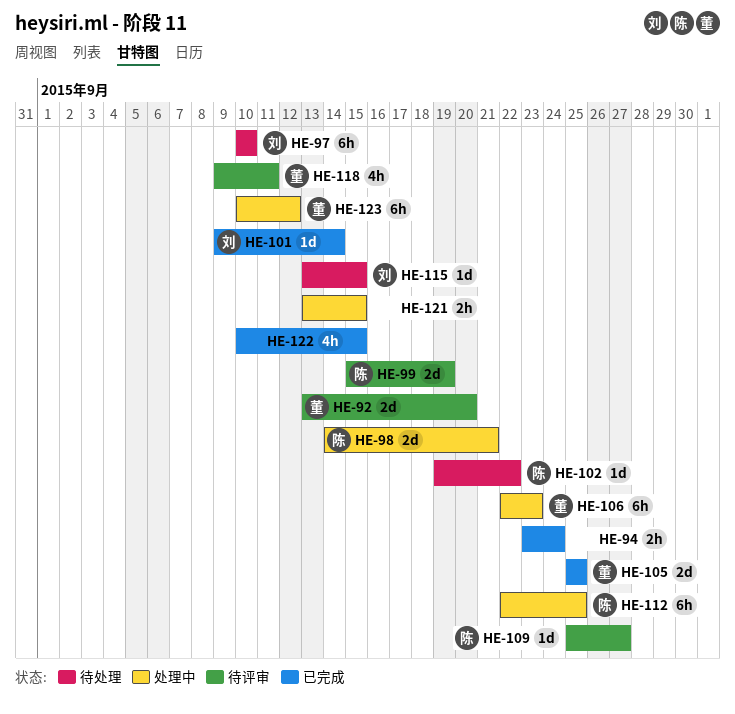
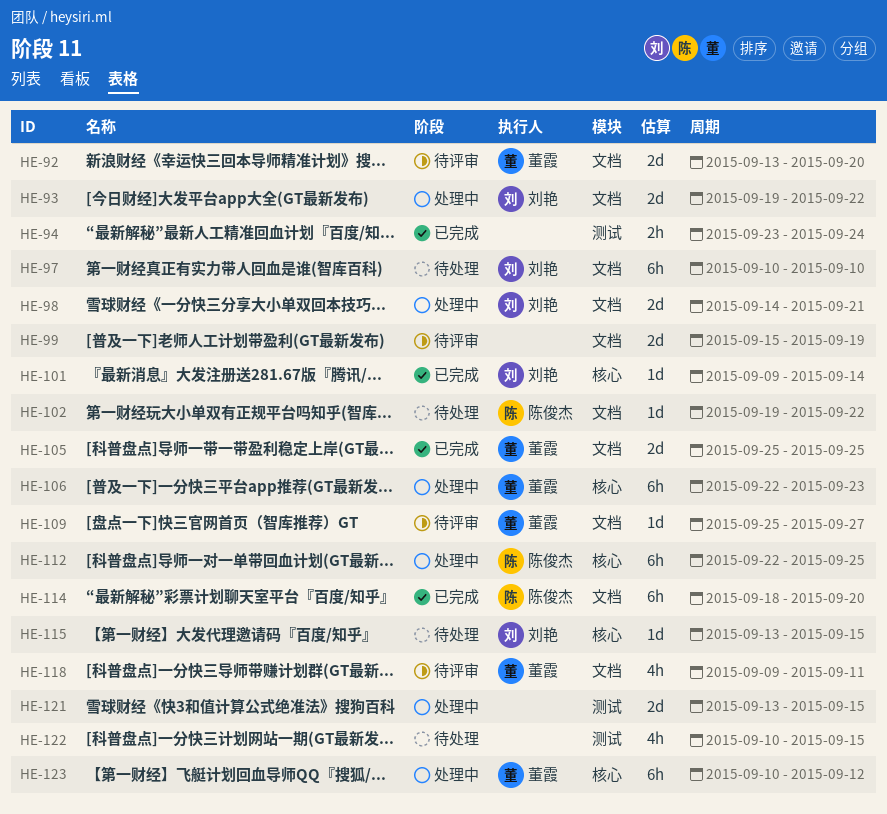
HE-93: none -> present
HE-98, owner: 陈俊杰 -> 刘艳
HE-99, owner: 陈俊杰 -> none
HE-109, owner: 陈俊杰 -> 董霞
HE-114: none -> present
HE-121, estimate: 2h -> 2d
HE-122, status: 已完成 -> 待处理

